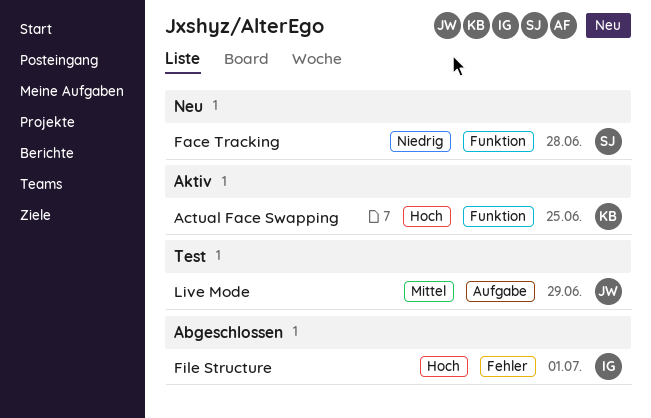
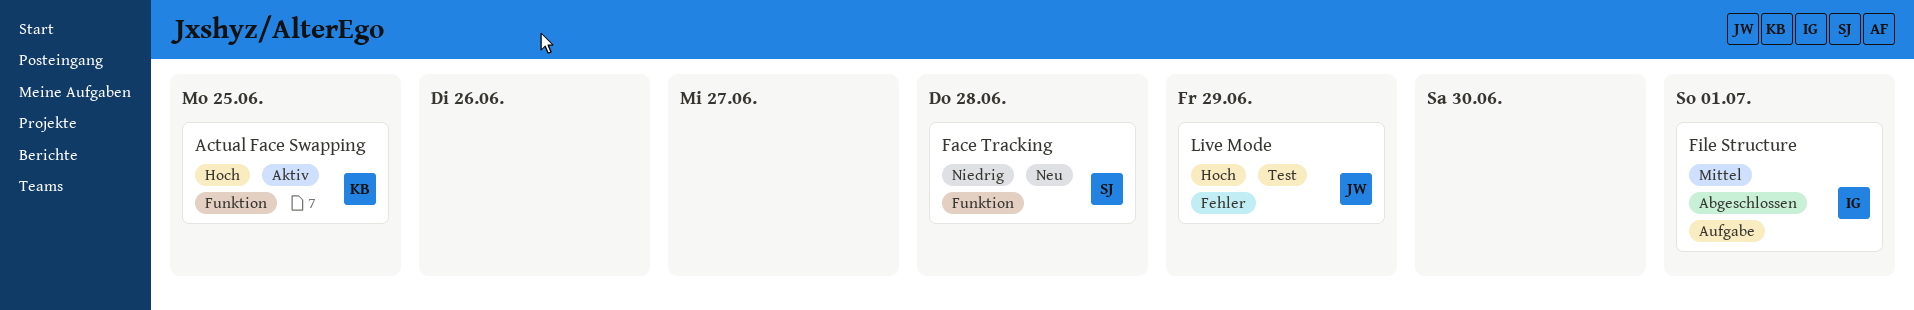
File Structure, priority: Hoch -> Mittel
File Structure, label: Fehler -> Aufgabe
Live Mode, priority: Mittel -> Hoch
Live Mode, label: Aufgabe -> Fehler

